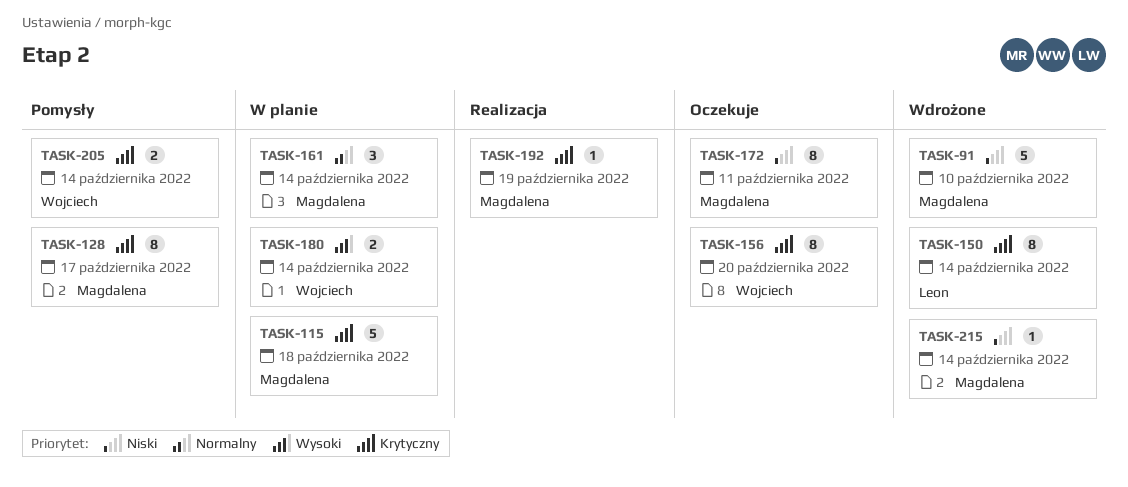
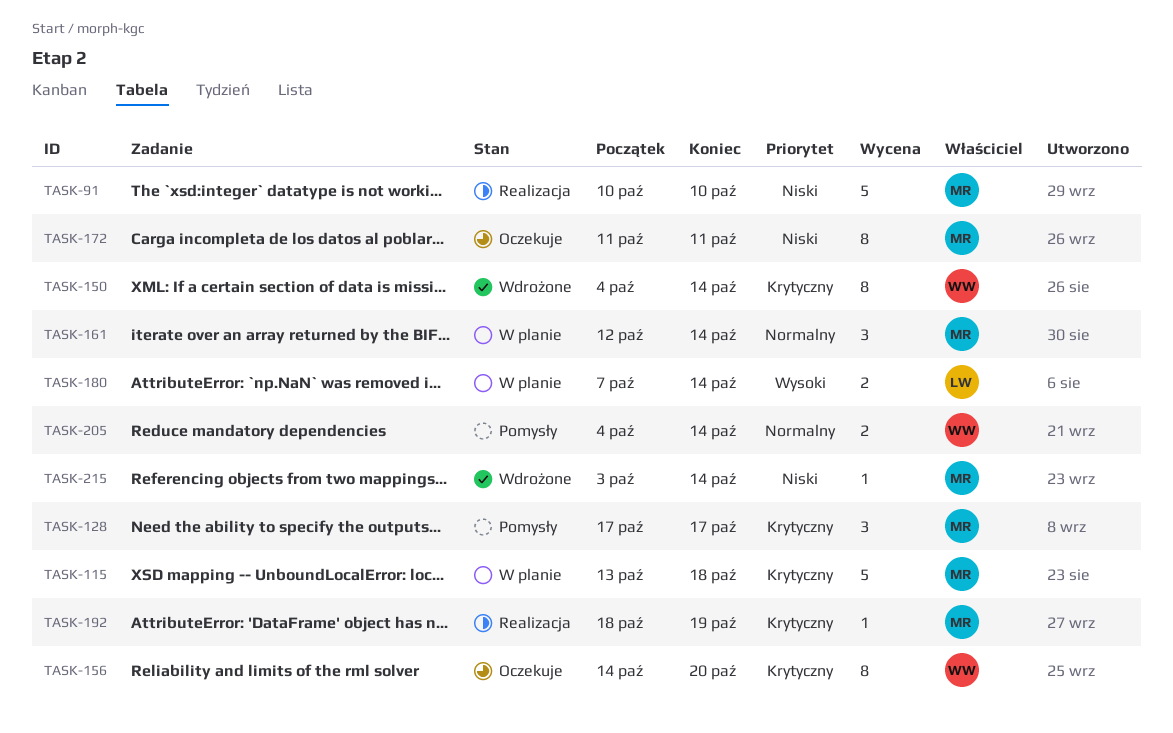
TASK-91, status: Wdrożone -> Realizacja
TASK-128, estimate: 8 -> 3
TASK-150, owner: Leon -> Wojciech
TASK-180, owner: Wojciech -> Leon
TASK-205, priority: Krytyczny -> Normalny

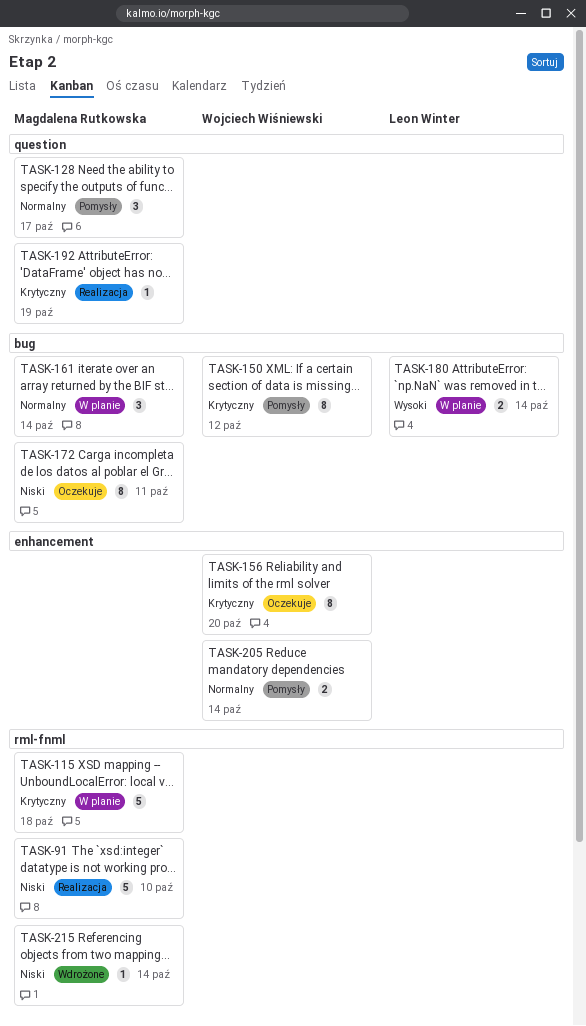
TASK-128, priority: Krytyczny -> Normalny
TASK-150, status: Wdrożone -> Pomysły
TASK-150, due: Oct 14 -> Oct 12

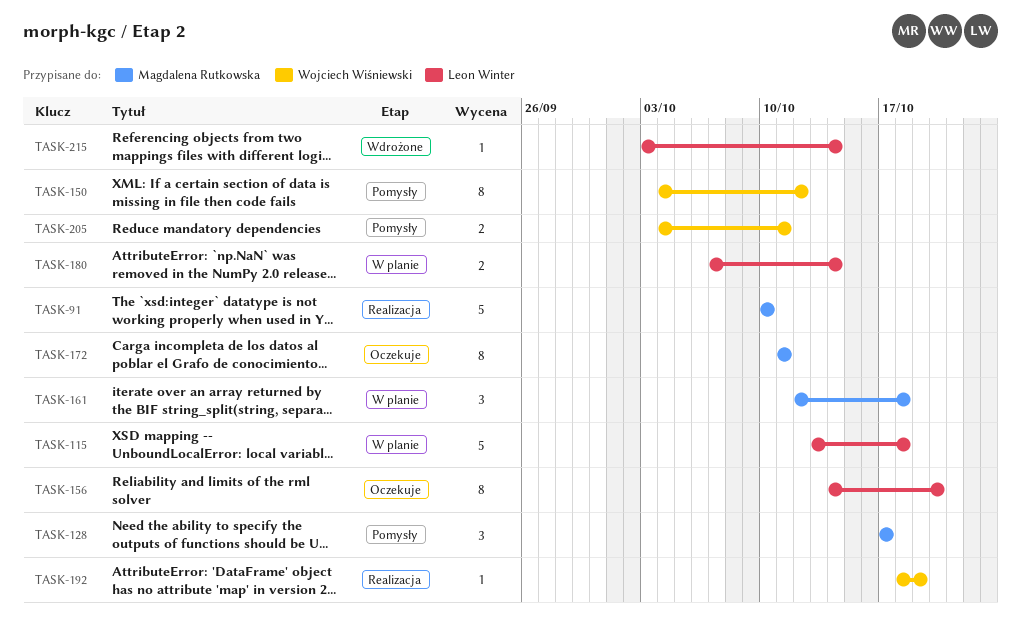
TASK-115, owner: Magdalena Rutkowska -> Leon Winter
TASK-156, owner: Wojciech Wiśniewski -> Leon Winter
TASK-161, due: Oct 14 -> Oct 18
TASK-192, owner: Magdalena Rutkowska -> Wojciech Wiśniewski
TASK-205, due: Oct 14 -> Oct 11
TASK-215, owner: Magdalena Rutkowska -> Leon Winter

